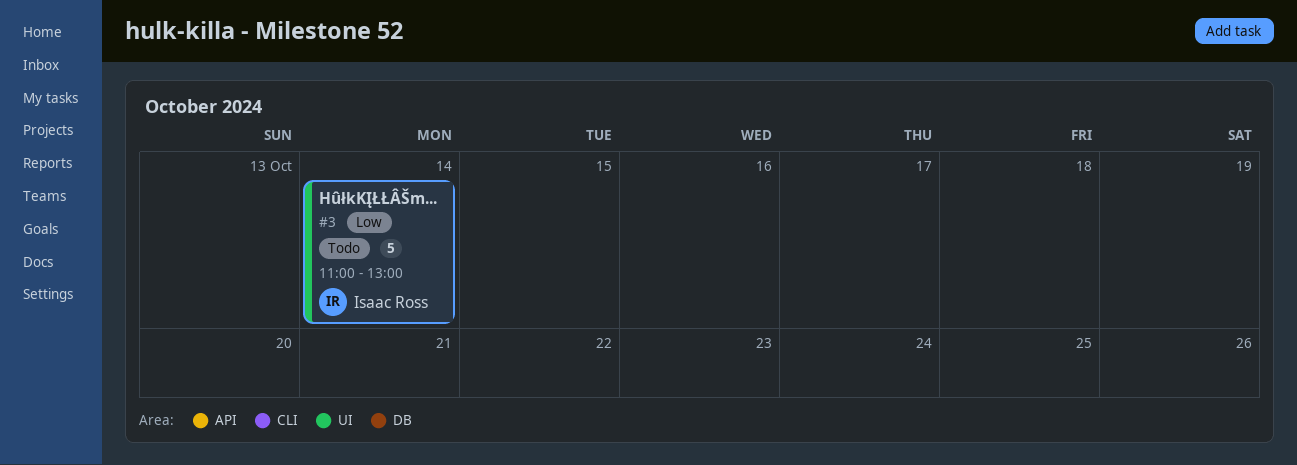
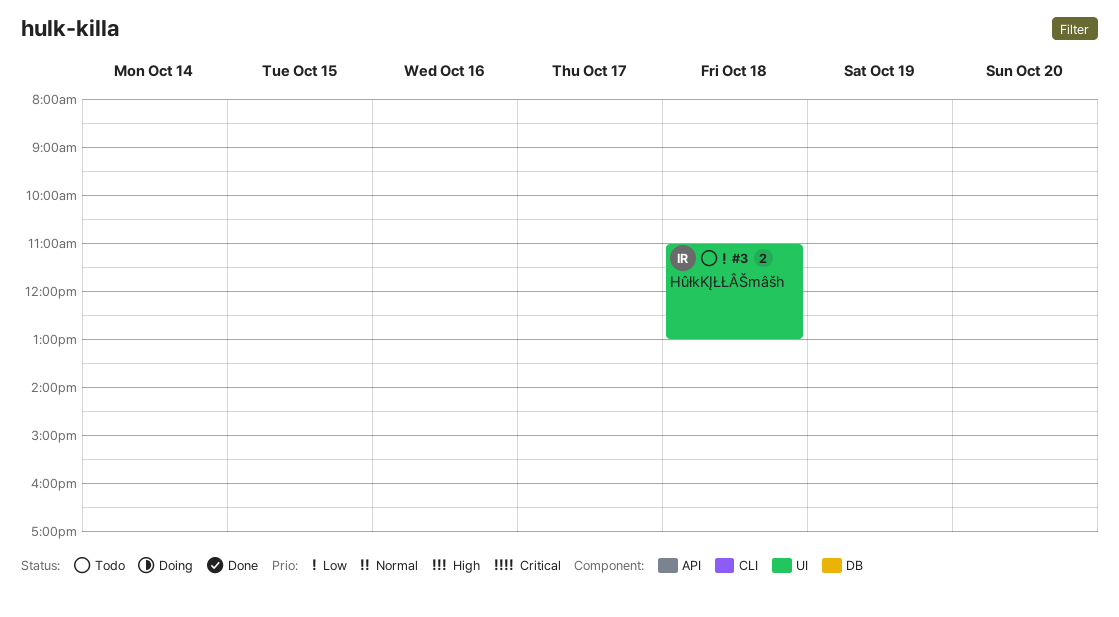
#3, estimate: 5 -> 2
#3, day: Oct 14 -> Oct 18

